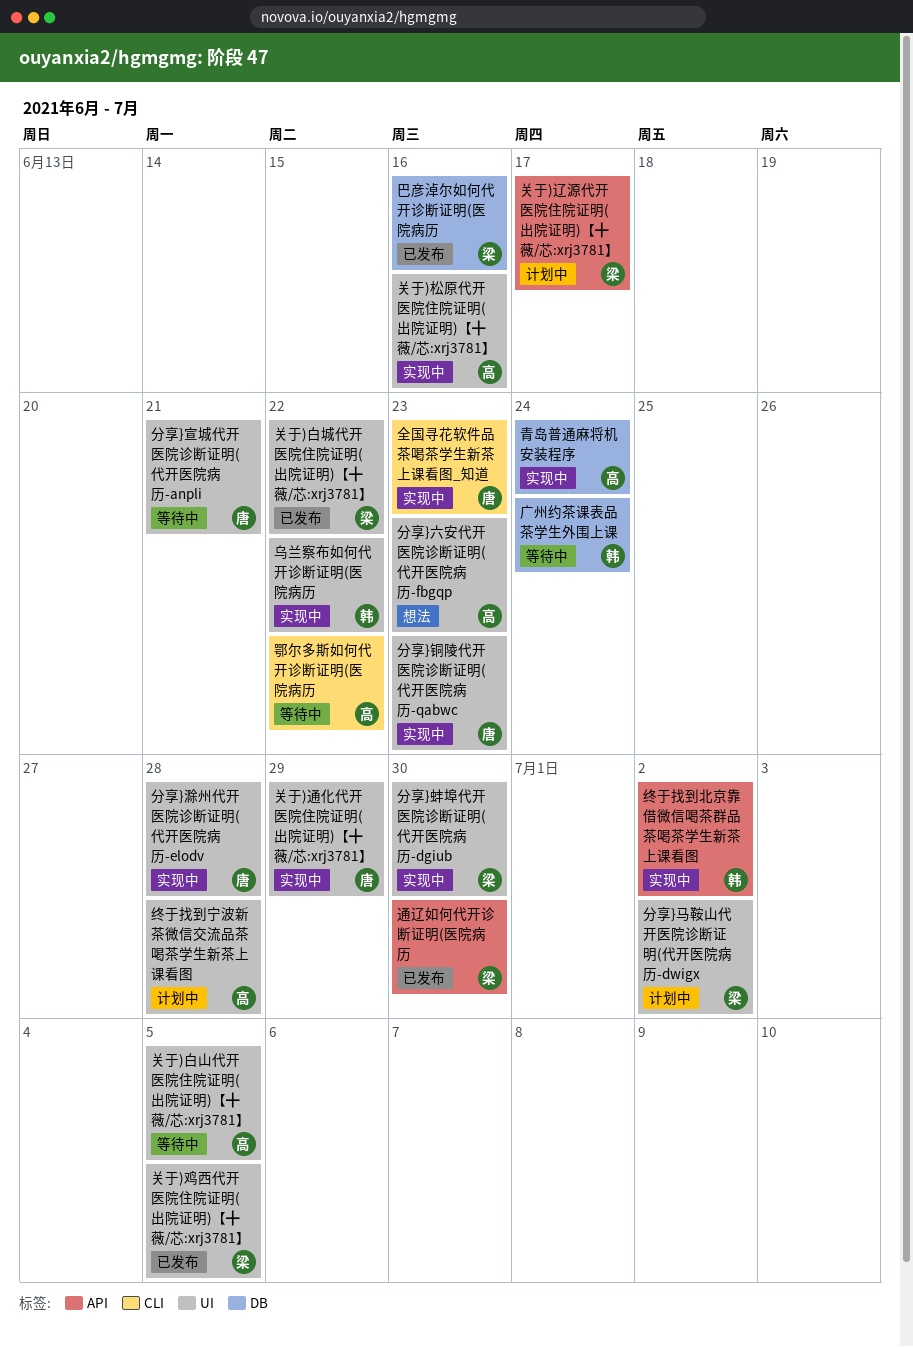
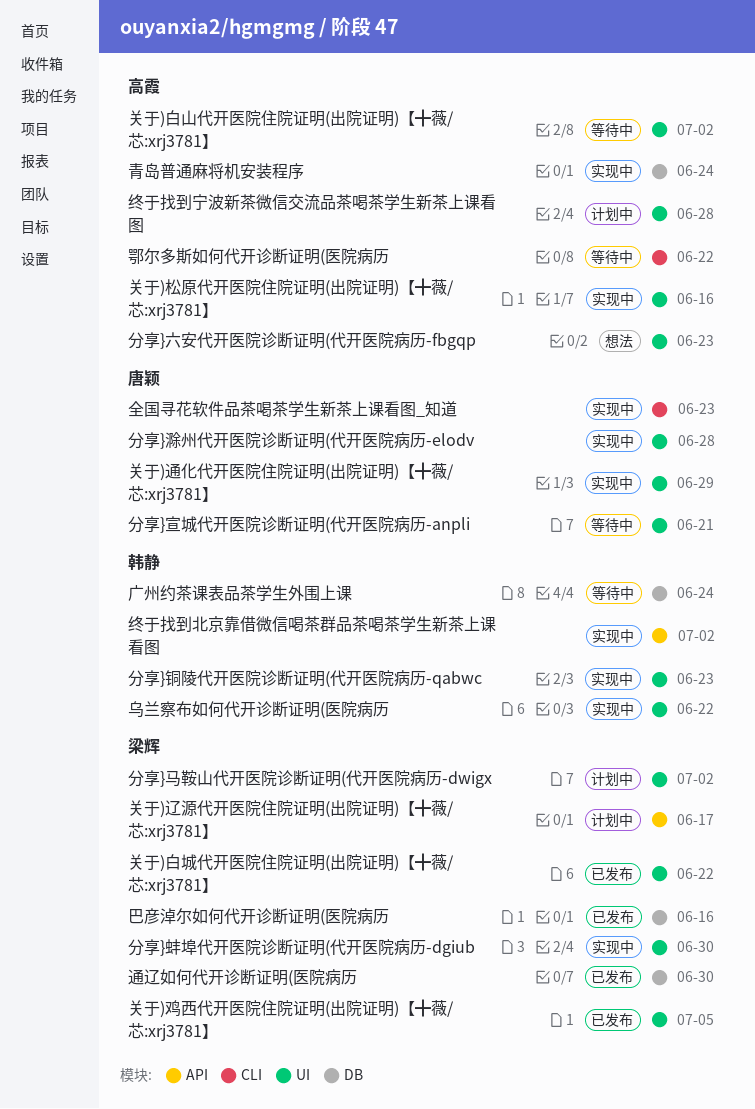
关于)白山代开医院住院证明(出院证明)【╋薇/芯:xrj3781】, due: Jul 5 -> Jul 2
分享}铜陵代开医院诊断证明(代开医院病历-qabwc, owner: 唐颖 -> 韩静
通辽如何代开诊断证明(医院病历, label: API -> DB

